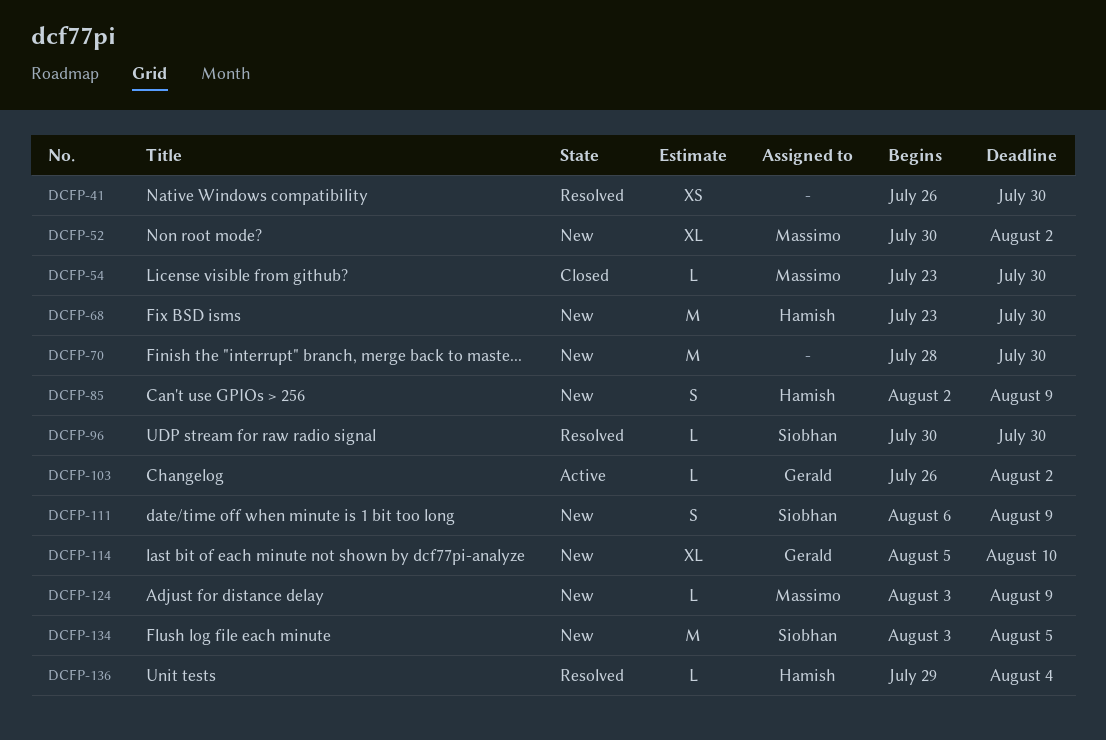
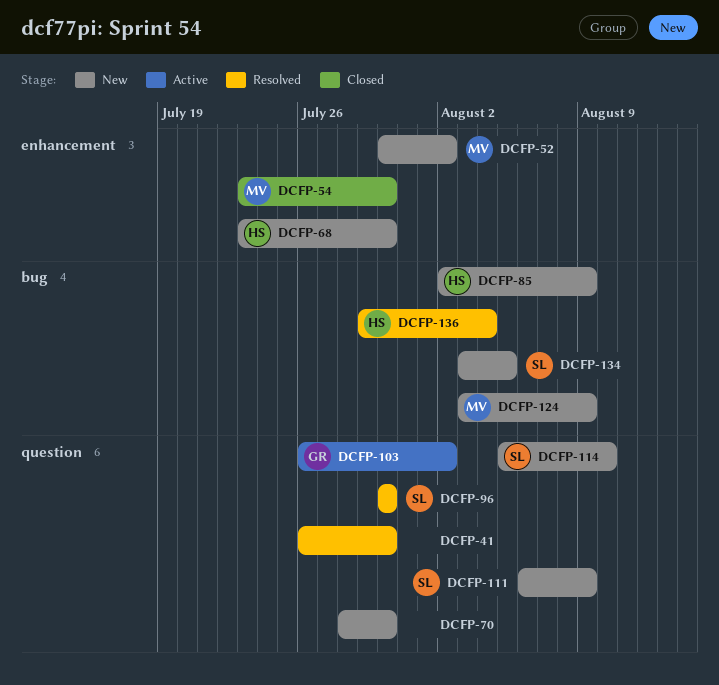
DCFP-114, owner: Gerald -> Siobhan

